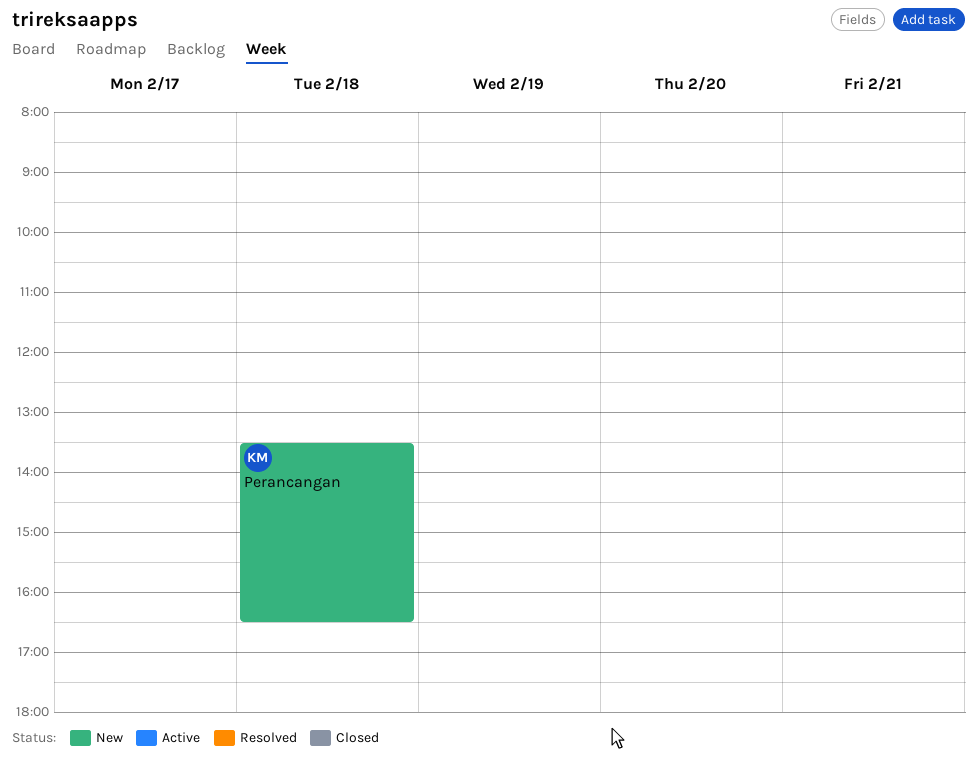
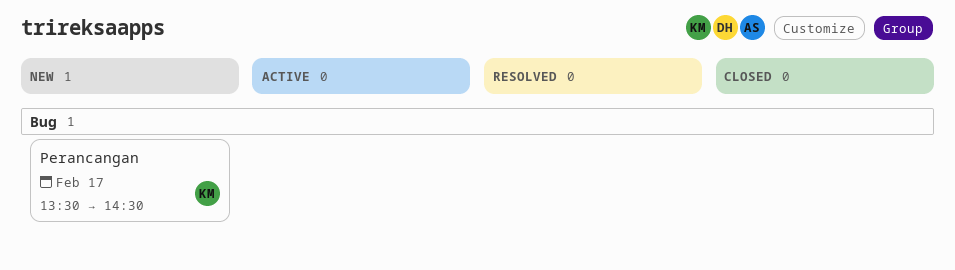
Perancangan, day: Feb 18 -> Feb 17
Perancangan, ends: 16:30 -> 14:30

